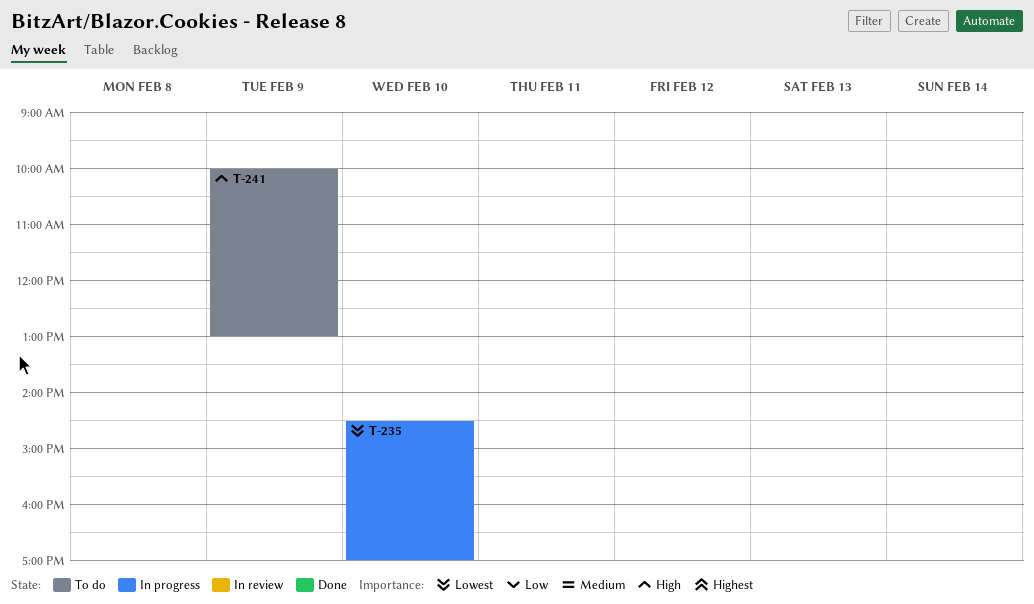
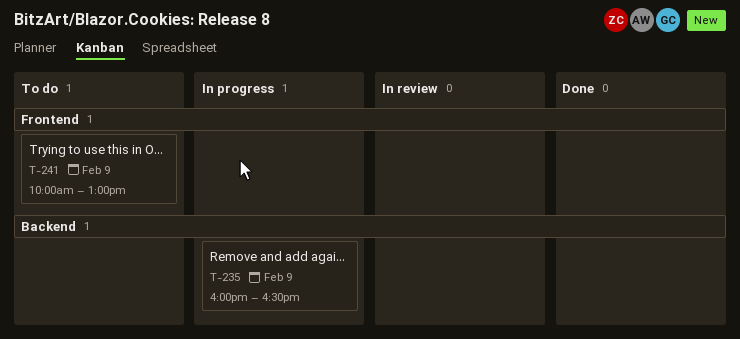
T-235, day: Feb 10 -> Feb 9
T-235, begins: 14:30 -> 16:00
T-235, ends: 17:00 -> 16:30

